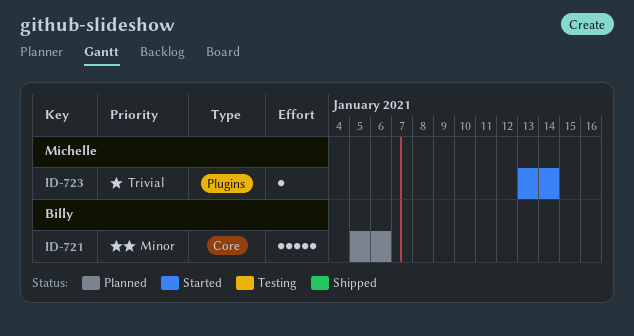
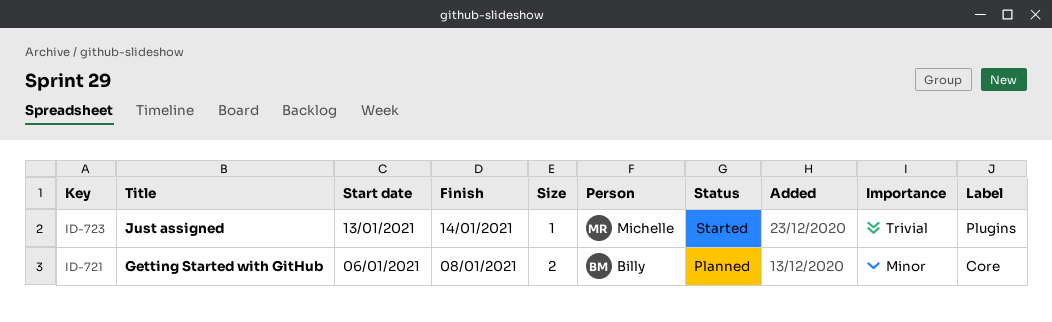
ID-721, estimate: 5 -> 2
ID-721, start: Jan 5 -> Jan 6
ID-721, due: Jan 6 -> Jan 8

